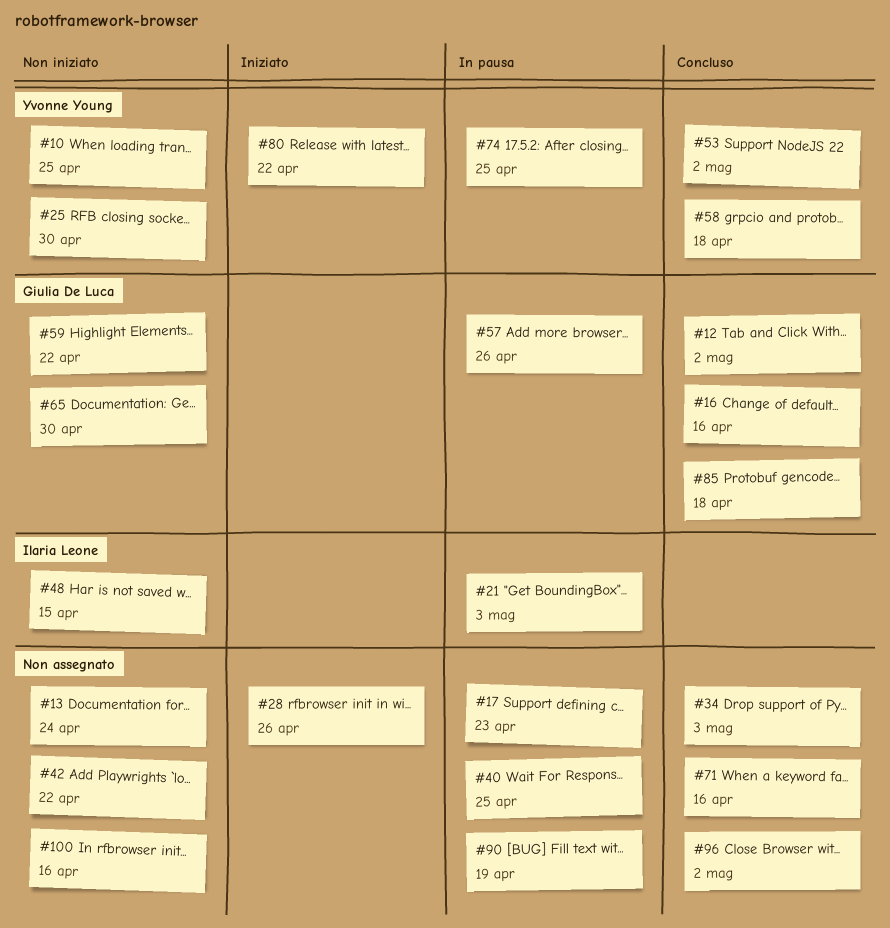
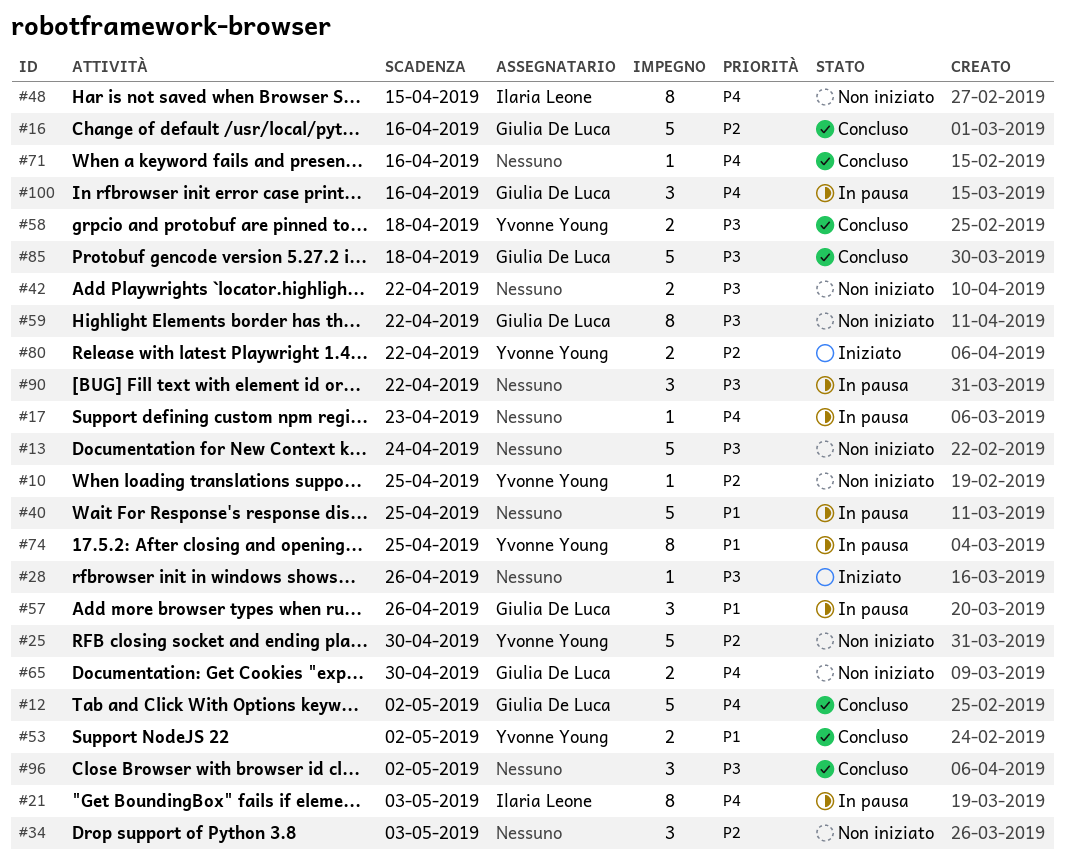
#34, status: Concluso -> Non iniziato
#90, due: Apr 19 -> Apr 22
#100, status: Non iniziato -> In pausa
#100, owner: none -> Giulia De Luca

